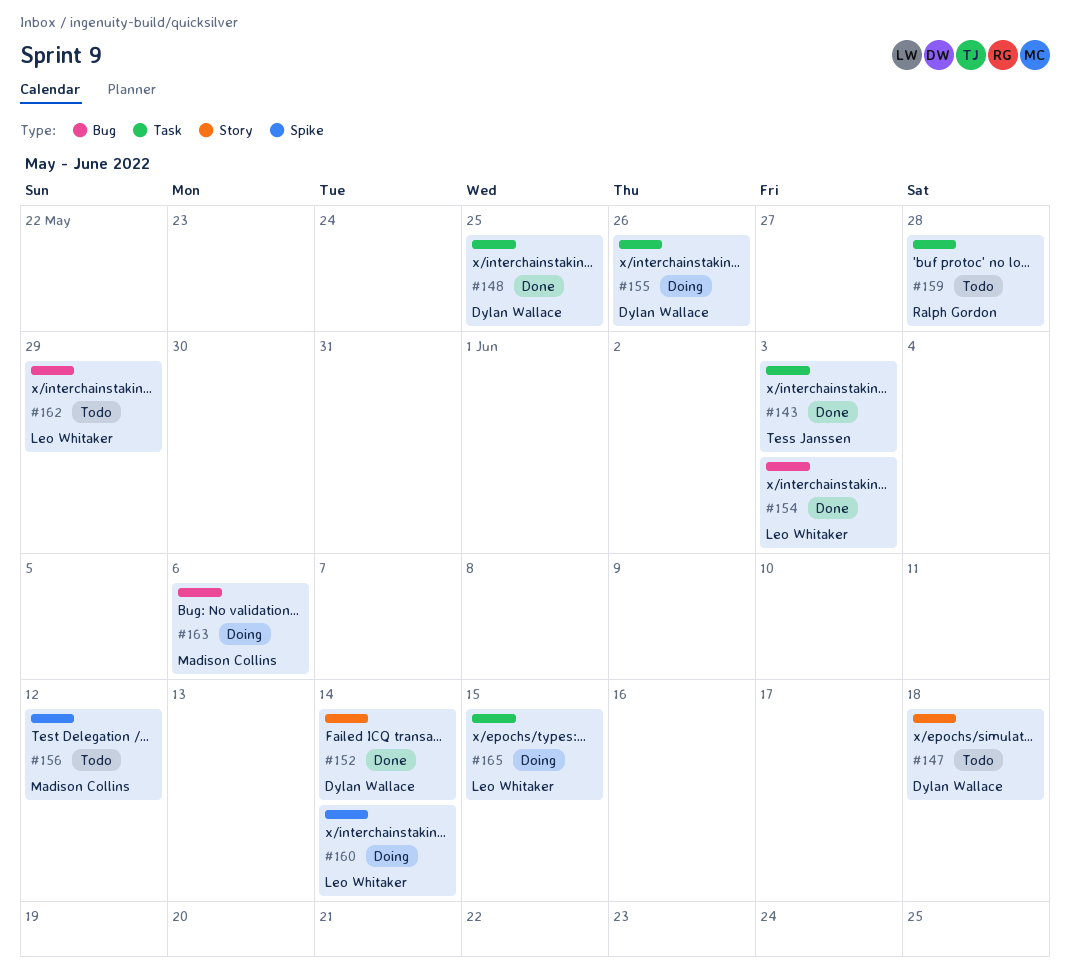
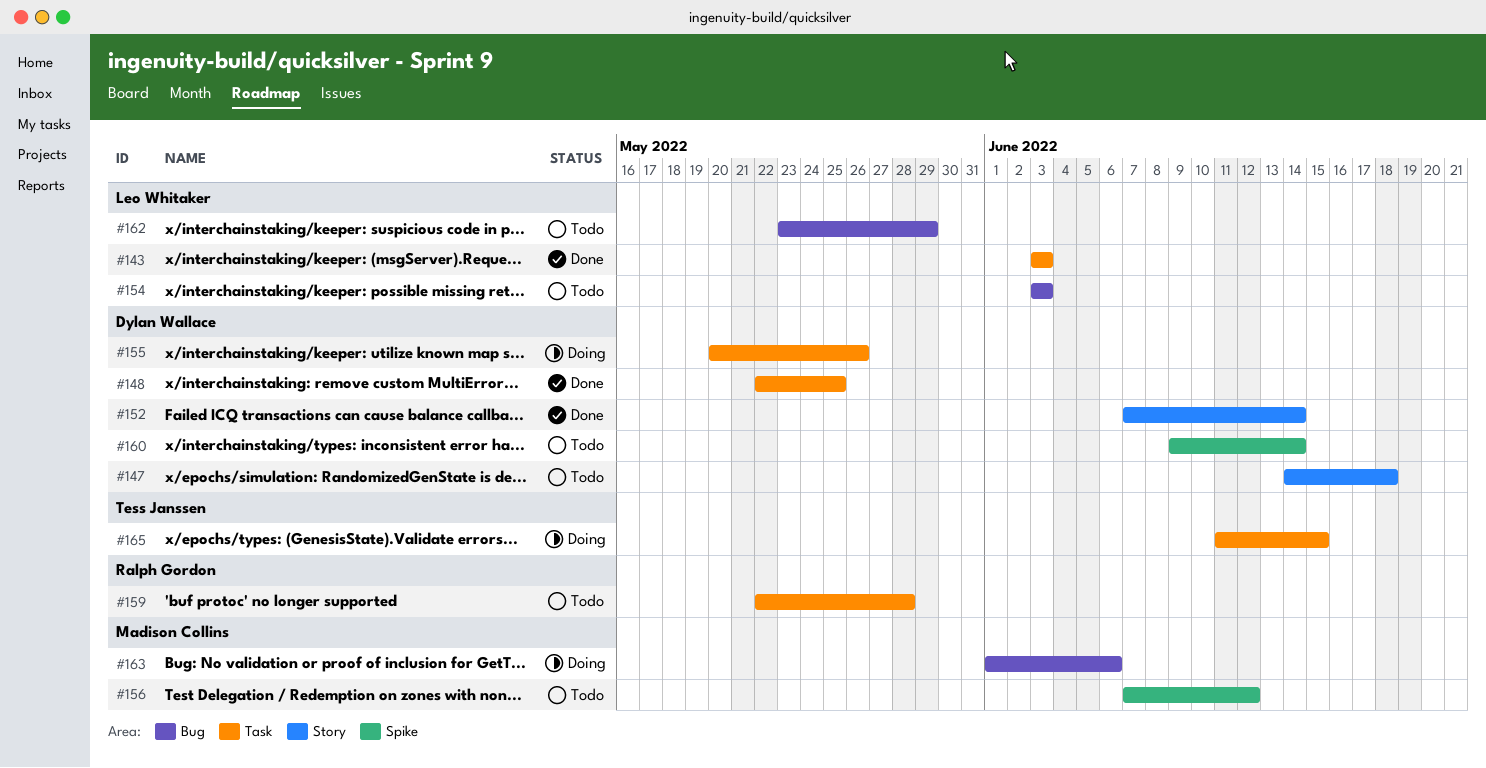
#143, owner: Tess Janssen -> Leo Whitaker
#154, status: Done -> Todo
#160, status: Doing -> Todo
#160, owner: Leo Whitaker -> Dylan Wallace
#165, owner: Leo Whitaker -> Tess Janssen

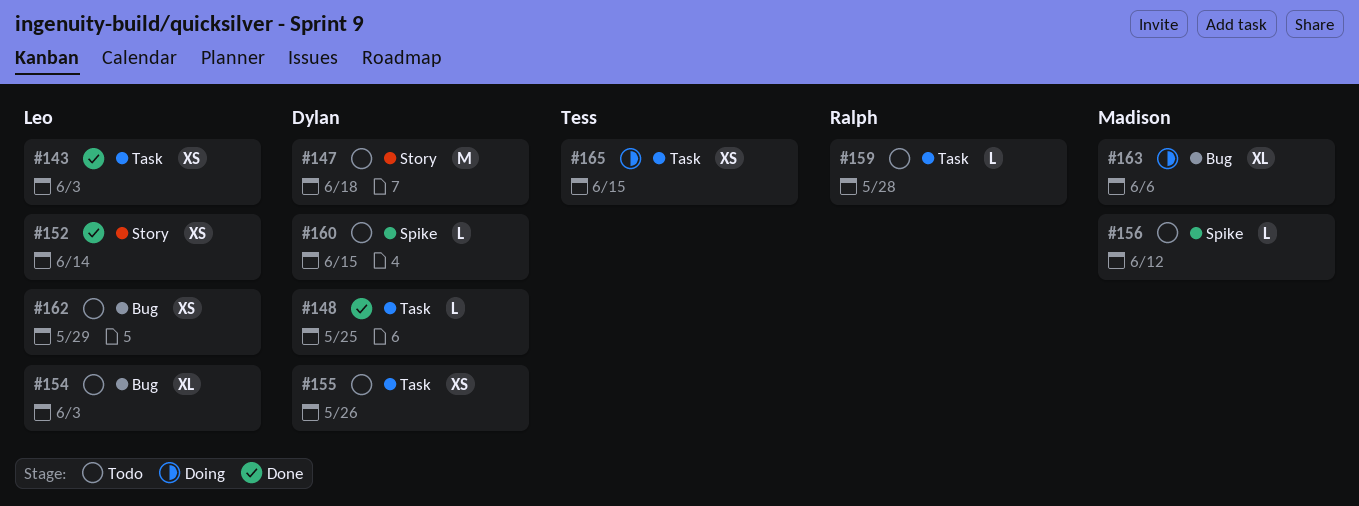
#152, owner: Dylan Wallace -> Leo Whitaker
#155, status: Doing -> Todo
#160, due: Jun 14 -> Jun 15

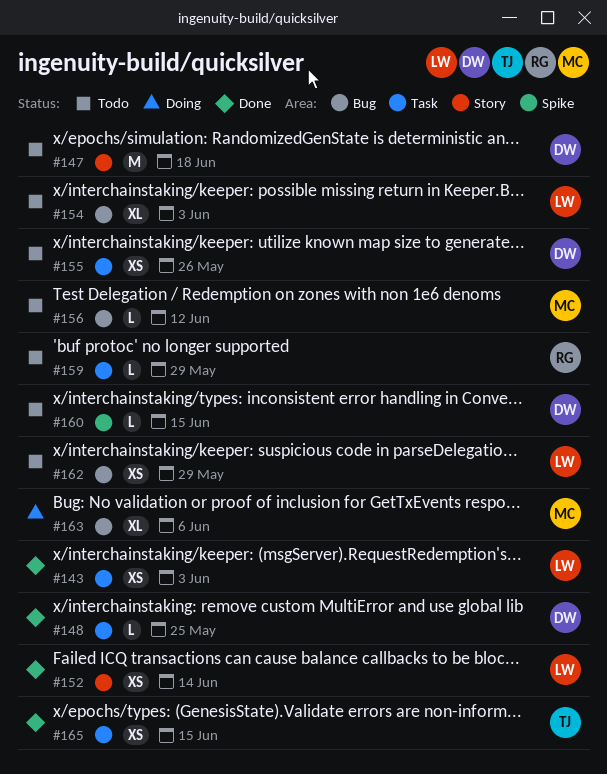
#156, label: Spike -> Bug
#159, due: May 28 -> May 29
#165, status: Doing -> Done

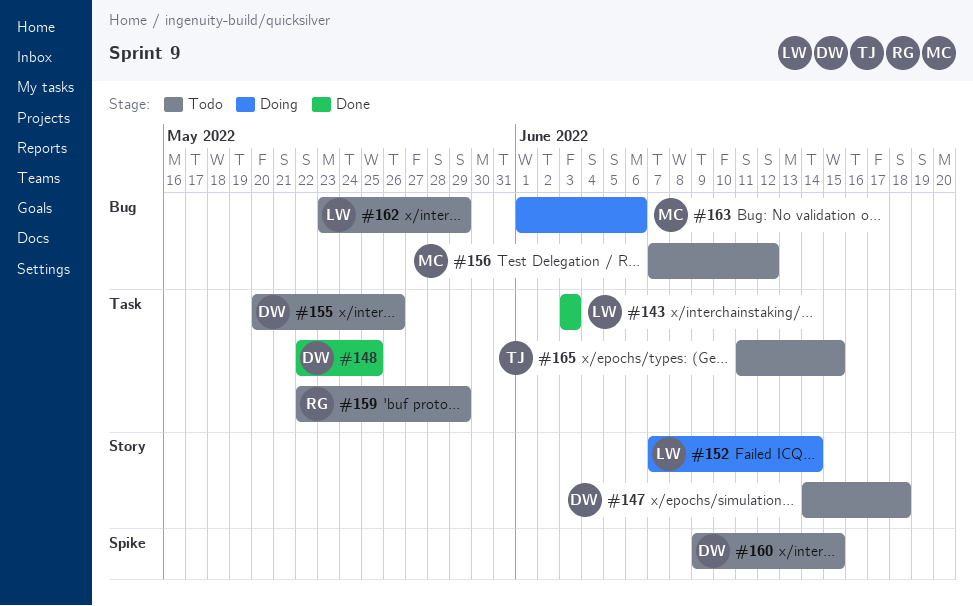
#152, status: Done -> Doing
#154: present -> none
#165, status: Done -> Todo

